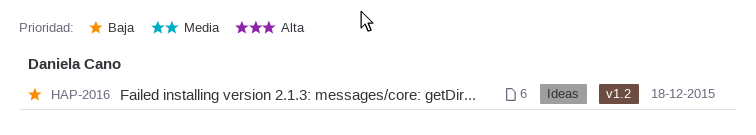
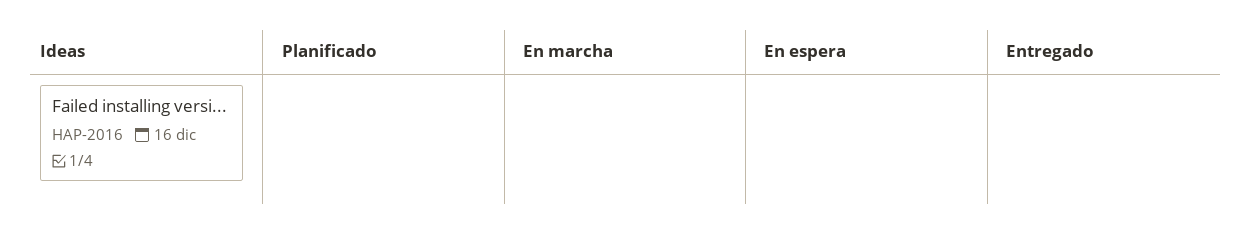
HAP-2016, due: Dec 18 -> Dec 16

